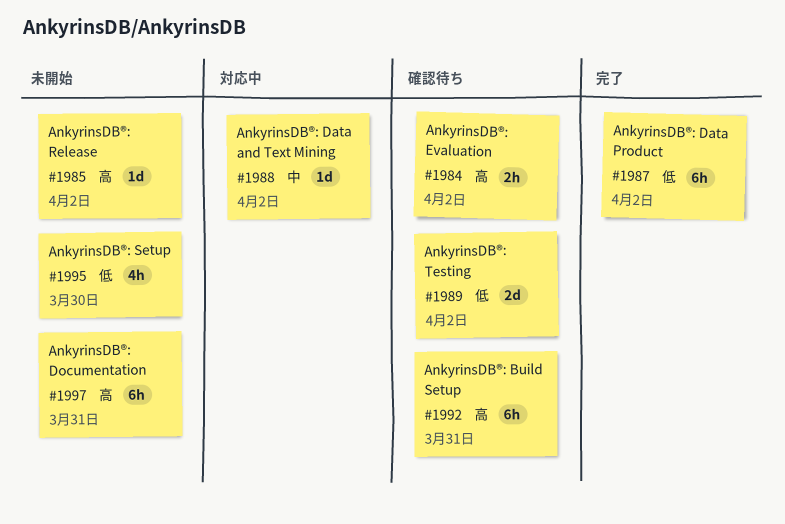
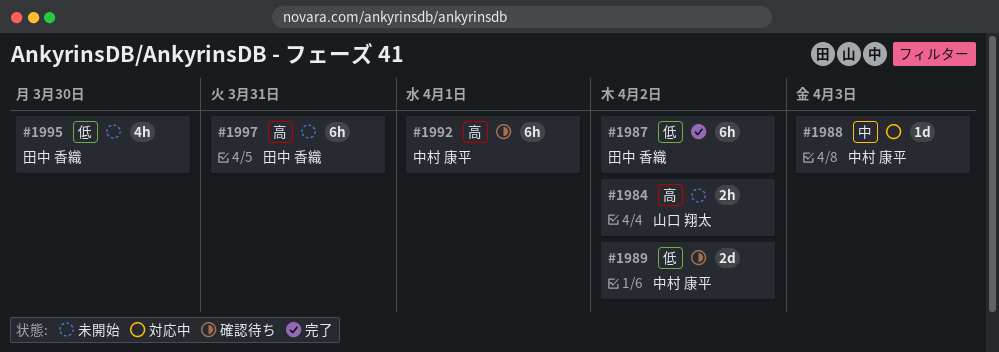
#1984, status: 確認待ち -> 未開始
#1985: present -> none
#1988, due: Apr 2 -> Apr 3
#1992, due: Mar 31 -> Apr 1

